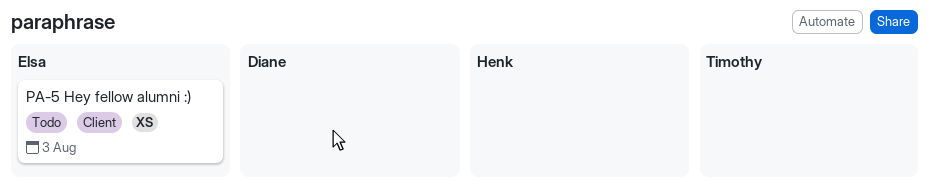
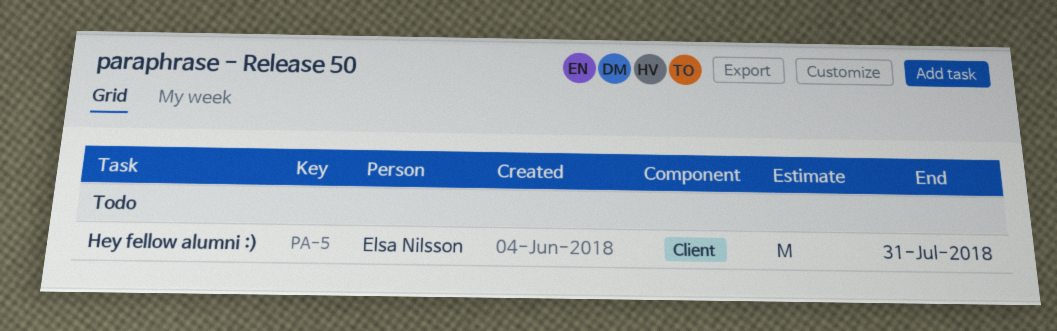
PA-5, estimate: XS -> M
PA-5, due: Aug 3 -> Jul 31

